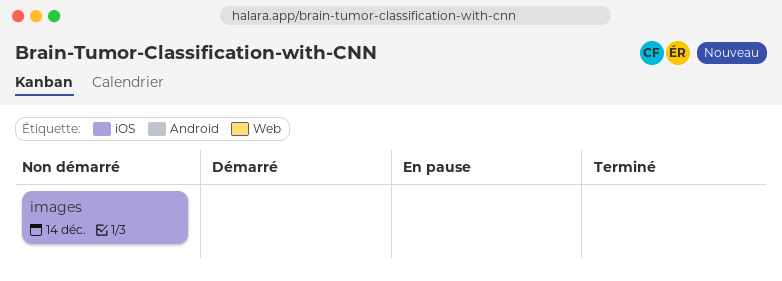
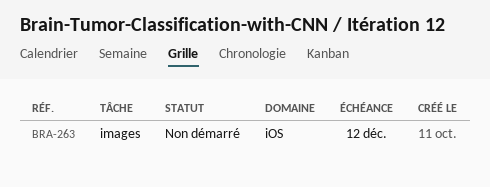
images, due: Dec 14 -> Dec 12

